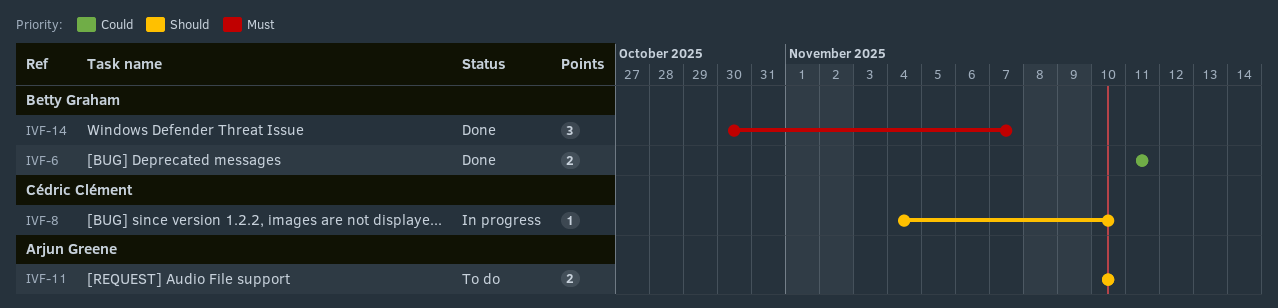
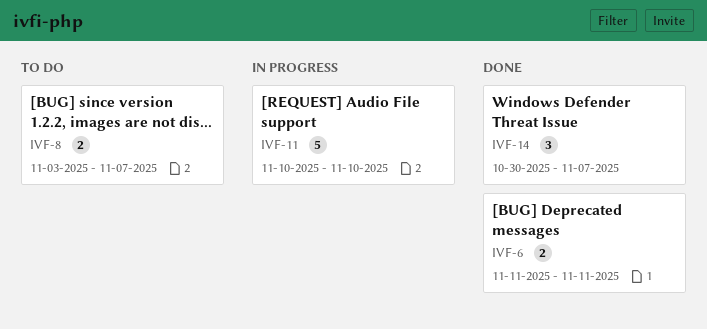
IVF-8, status: In progress -> To do
IVF-8, estimate: 1 -> 2
IVF-8, start: Nov 4 -> Nov 3
IVF-8, due: Nov 10 -> Nov 7
IVF-11, status: To do -> In progress
IVF-11, estimate: 2 -> 5

